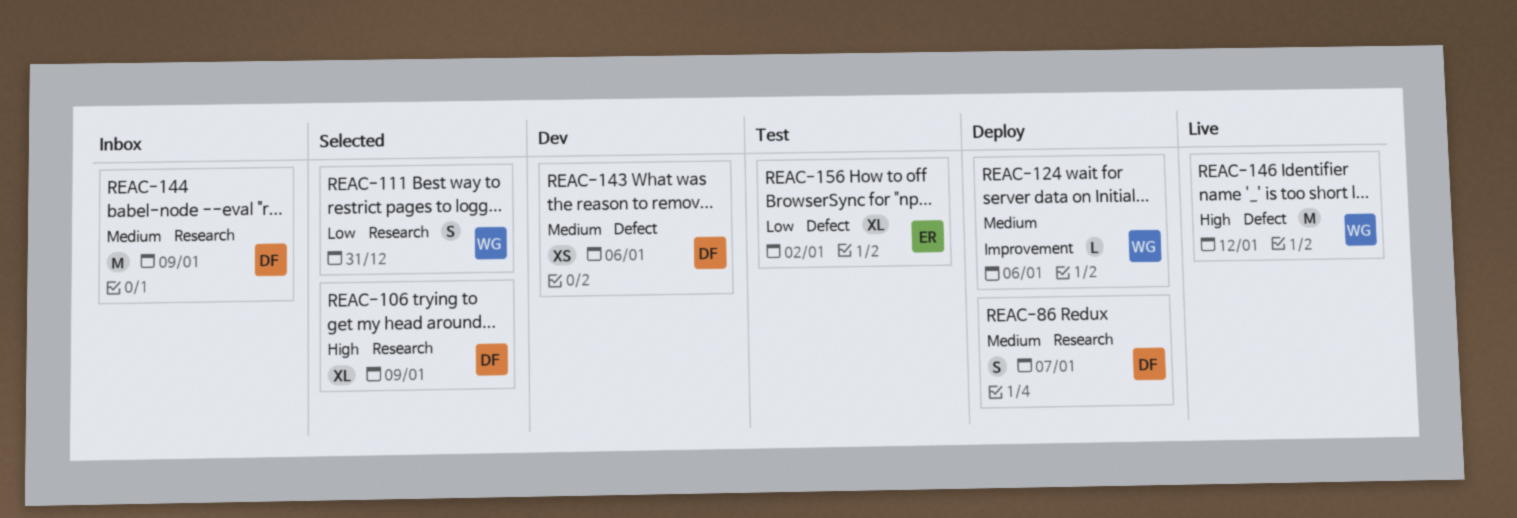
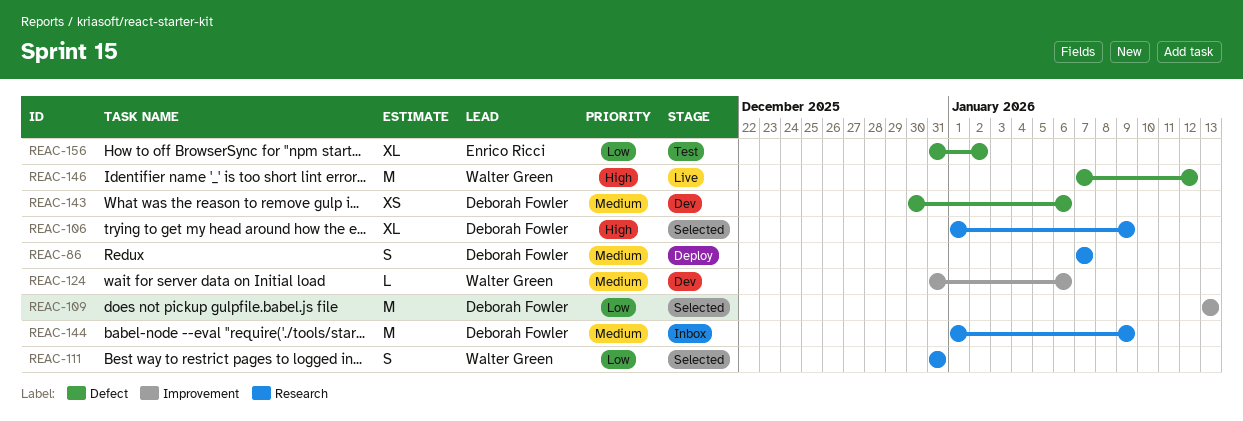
REAC-109: none -> present
REAC-124, status: Deploy -> Dev

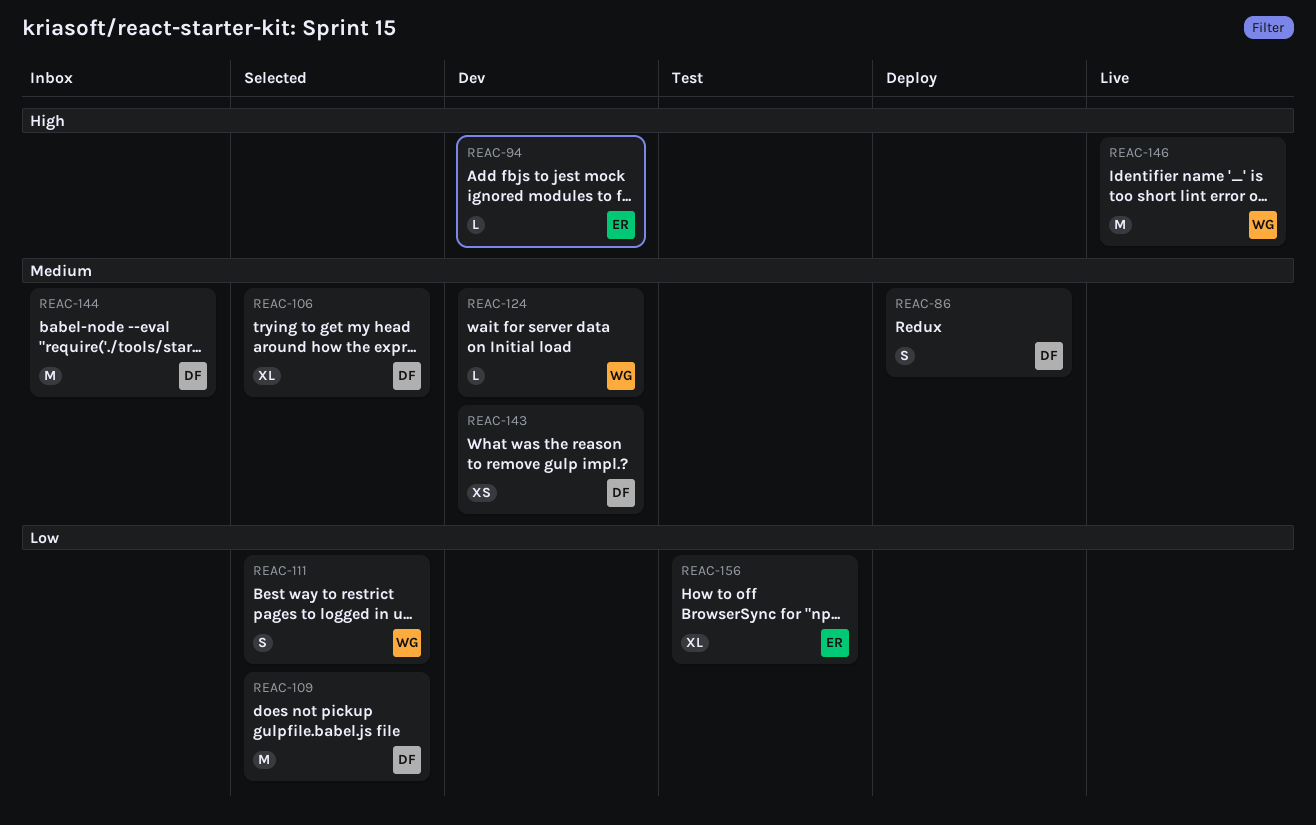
REAC-94: none -> present
REAC-106, priority: High -> Medium

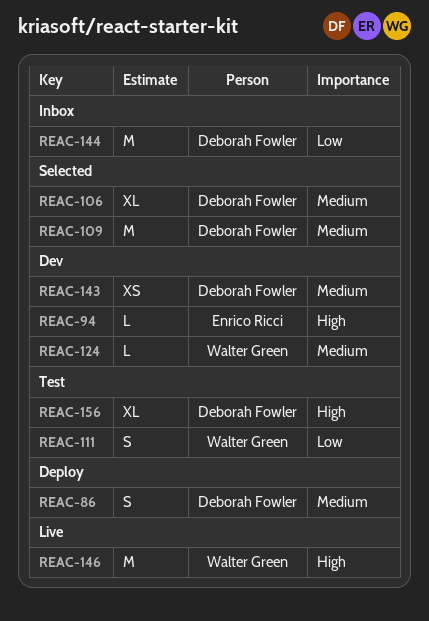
REAC-109, priority: Low -> Medium
REAC-111, status: Selected -> Test
REAC-144, priority: Medium -> Low
REAC-156, owner: Enrico Ricci -> Deborah Fowler
REAC-156, priority: Low -> High

